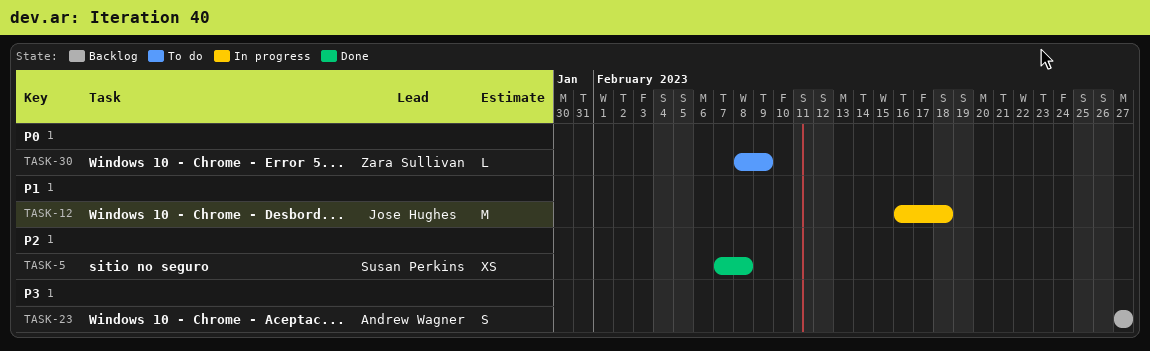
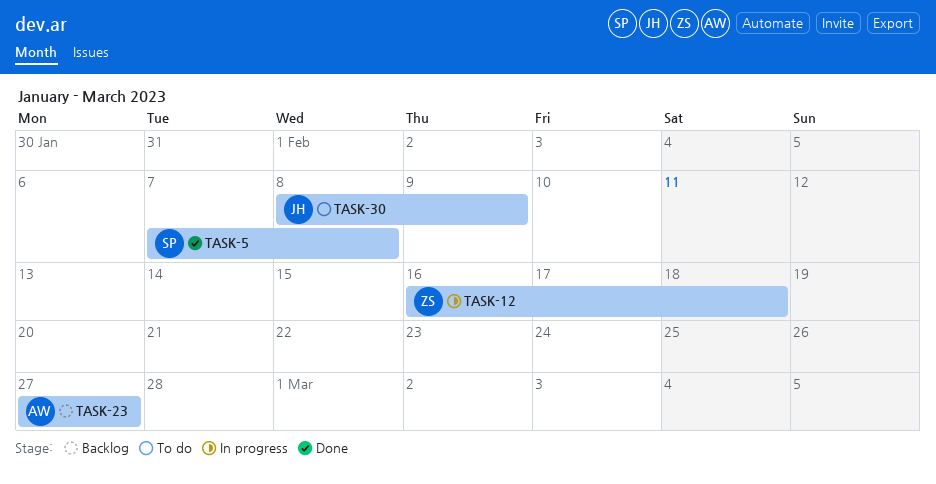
TASK-12, owner: Jose Hughes -> Zara Sullivan
TASK-30, owner: Zara Sullivan -> Jose Hughes

